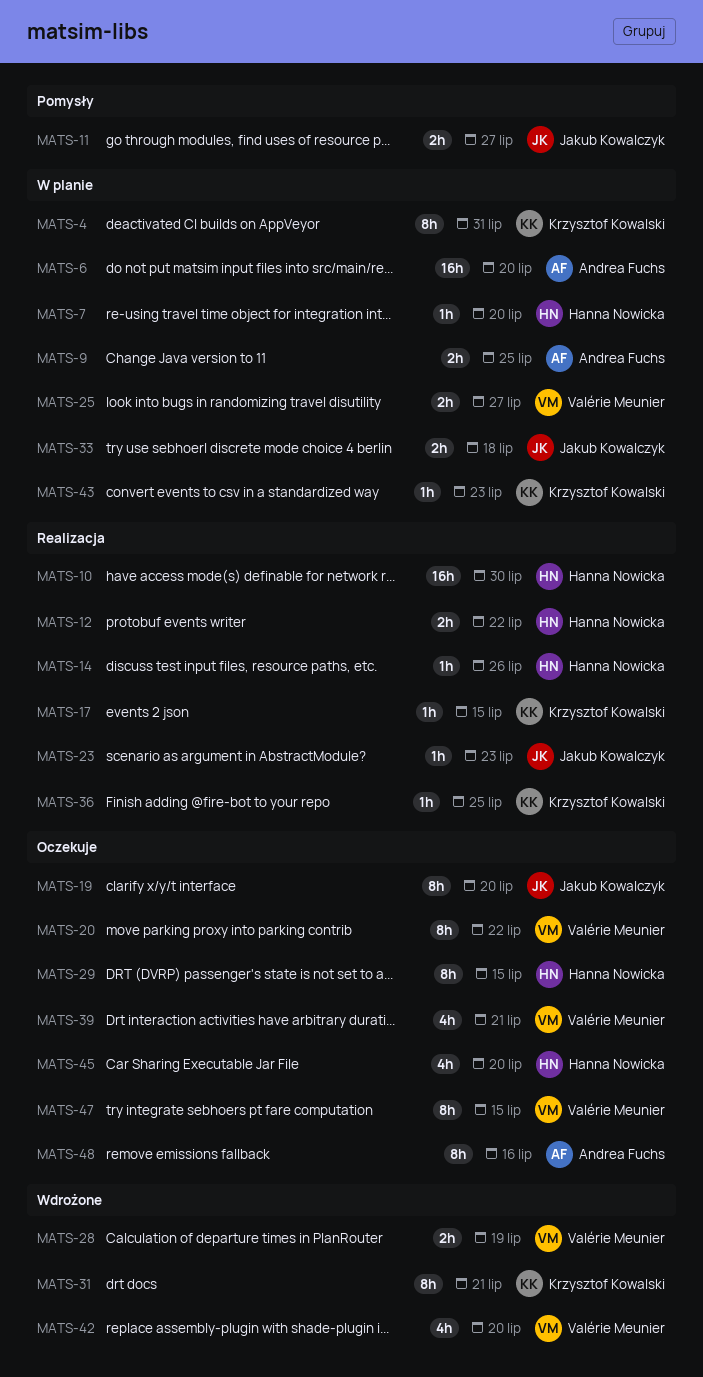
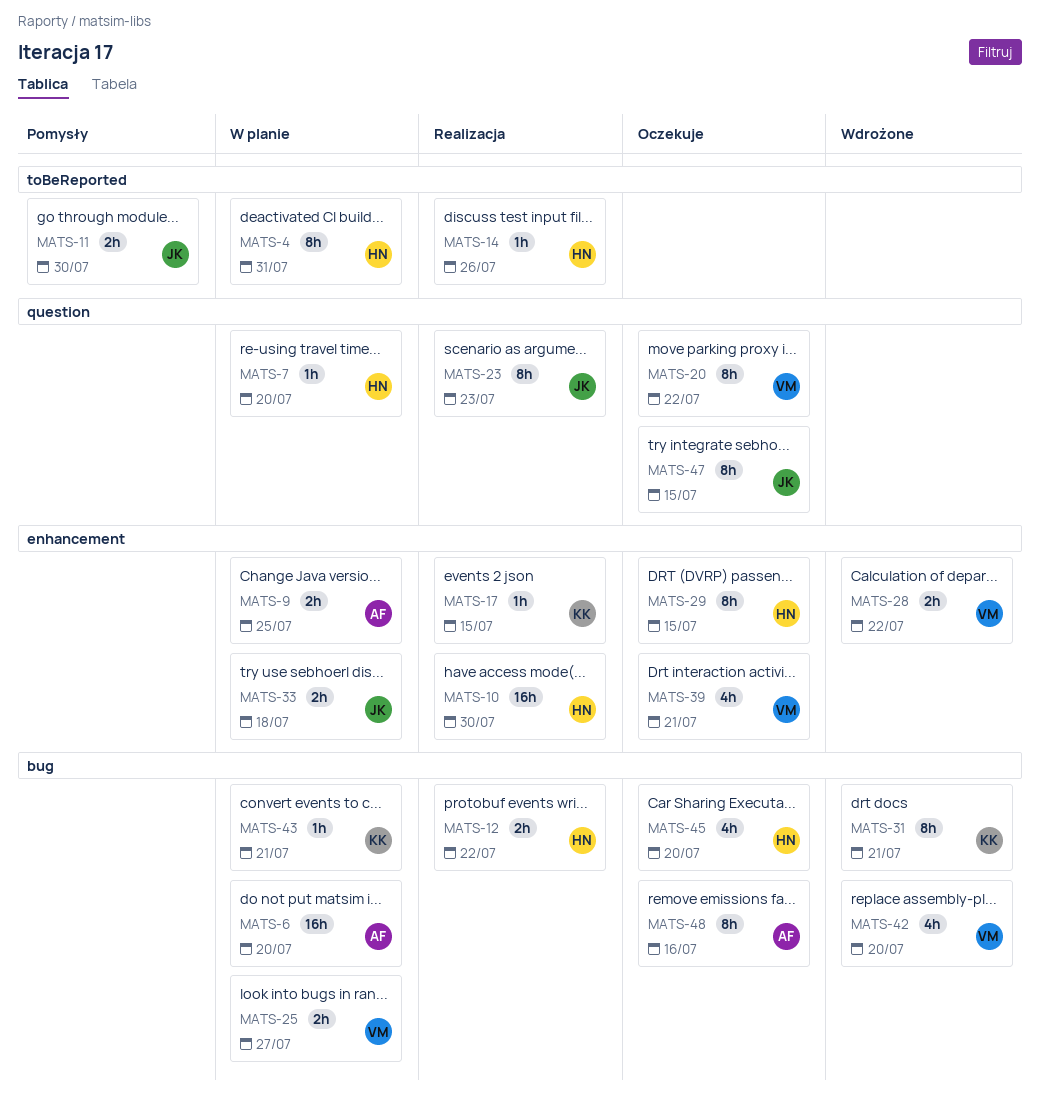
MATS-4, owner: Krzysztof Kowalski -> Hanna Nowicka
MATS-11, due: Jul 27 -> Jul 30
MATS-19: present -> none
MATS-23, estimate: 1h -> 8h
MATS-28, due: Jul 19 -> Jul 22
MATS-36: present -> none
MATS-43, due: Jul 23 -> Jul 21
MATS-47, owner: Valérie Meunier -> Jakub Kowalczyk

